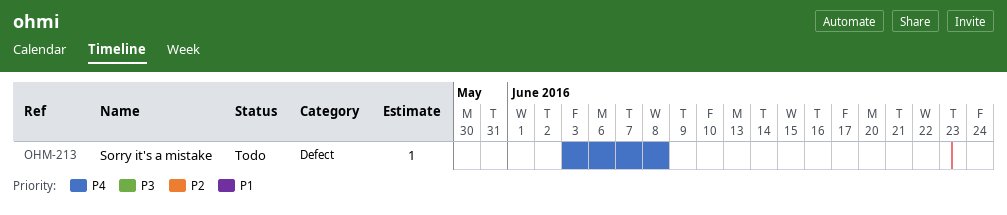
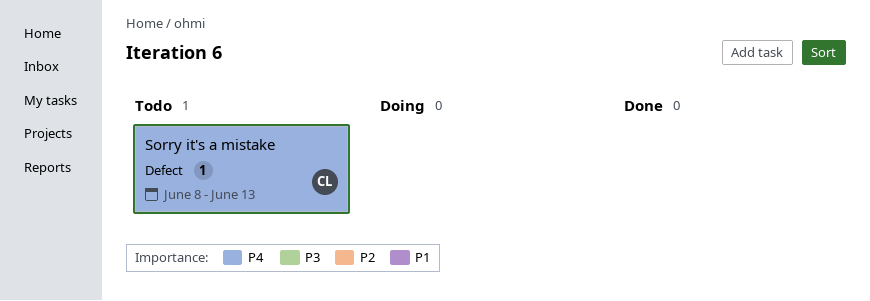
Sorry it's a mistake, start: Jun 3 -> Jun 8
Sorry it's a mistake, due: Jun 8 -> Jun 13

